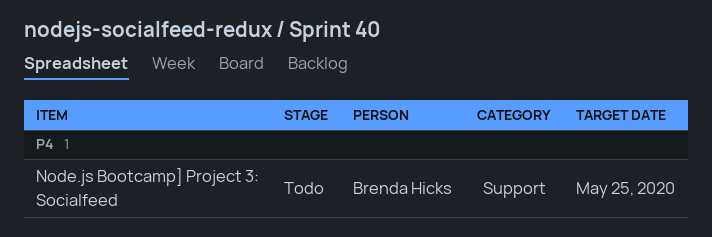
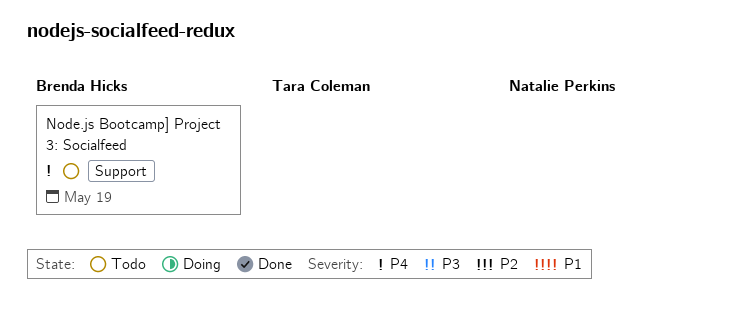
Node.js Bootcamp] Project 3: Socialfeed, due: May 25 -> May 19

